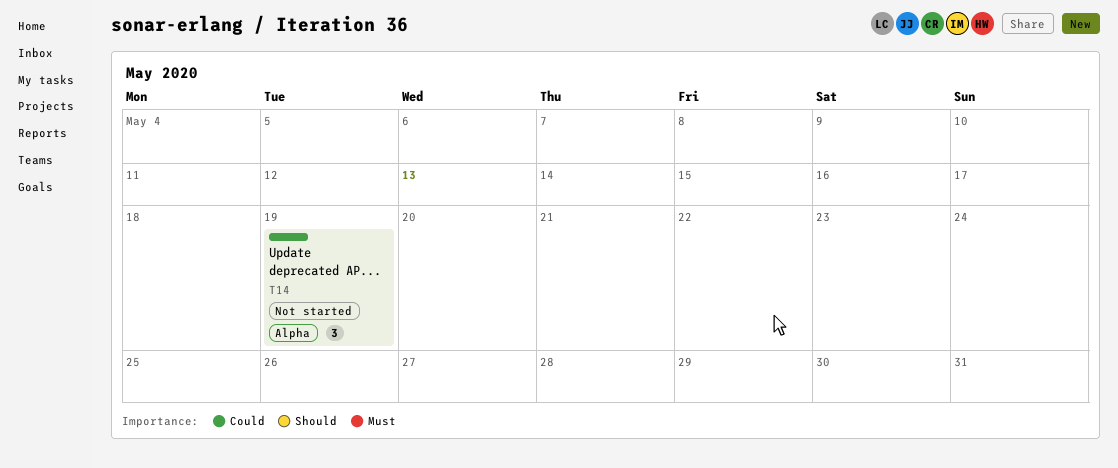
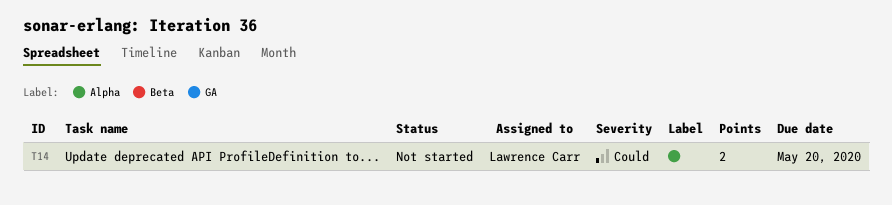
T14, estimate: 3 -> 2
T14, due: May 19 -> May 20

